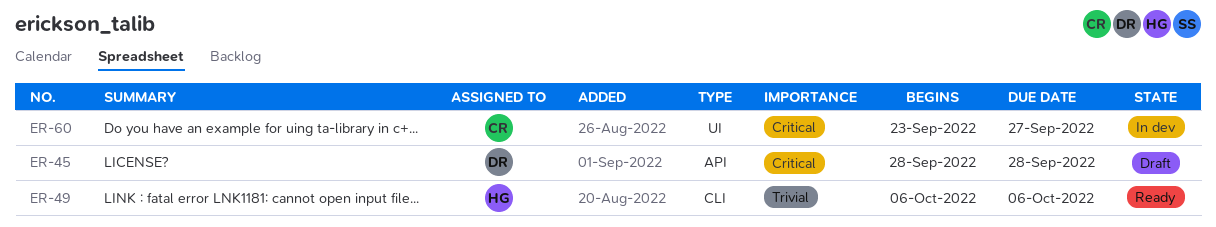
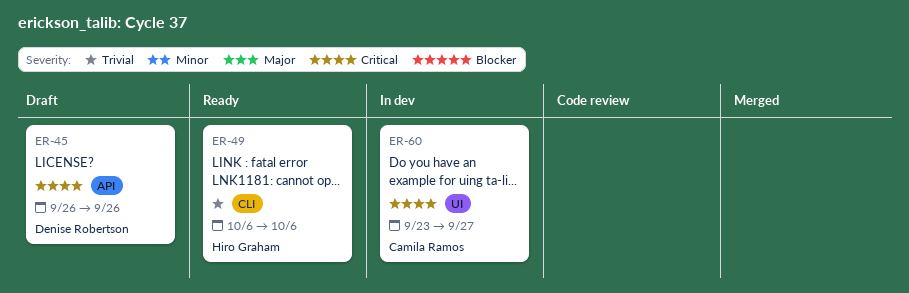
ER-45, start: Sep 28 -> Sep 26
ER-45, due: Sep 28 -> Sep 26

